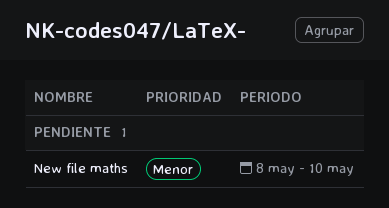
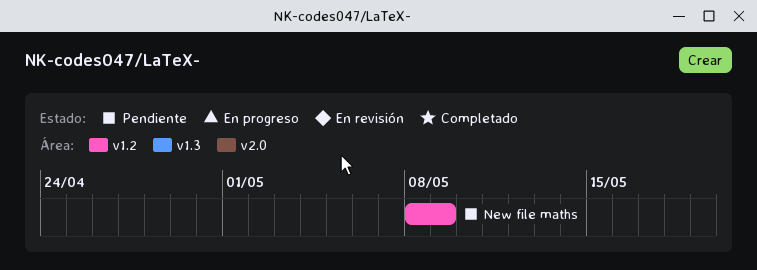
New file maths, due: May 10 -> May 9

